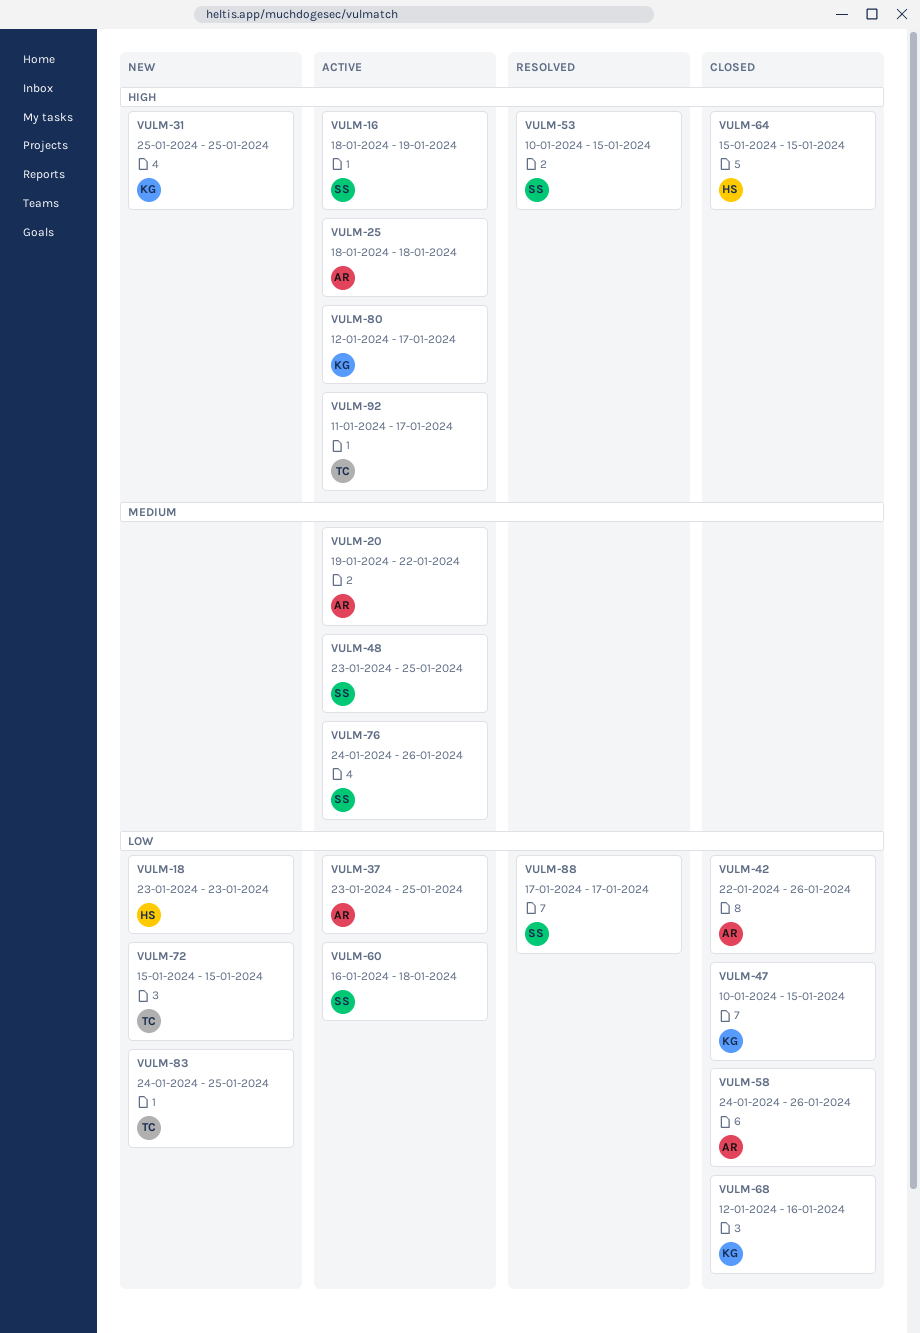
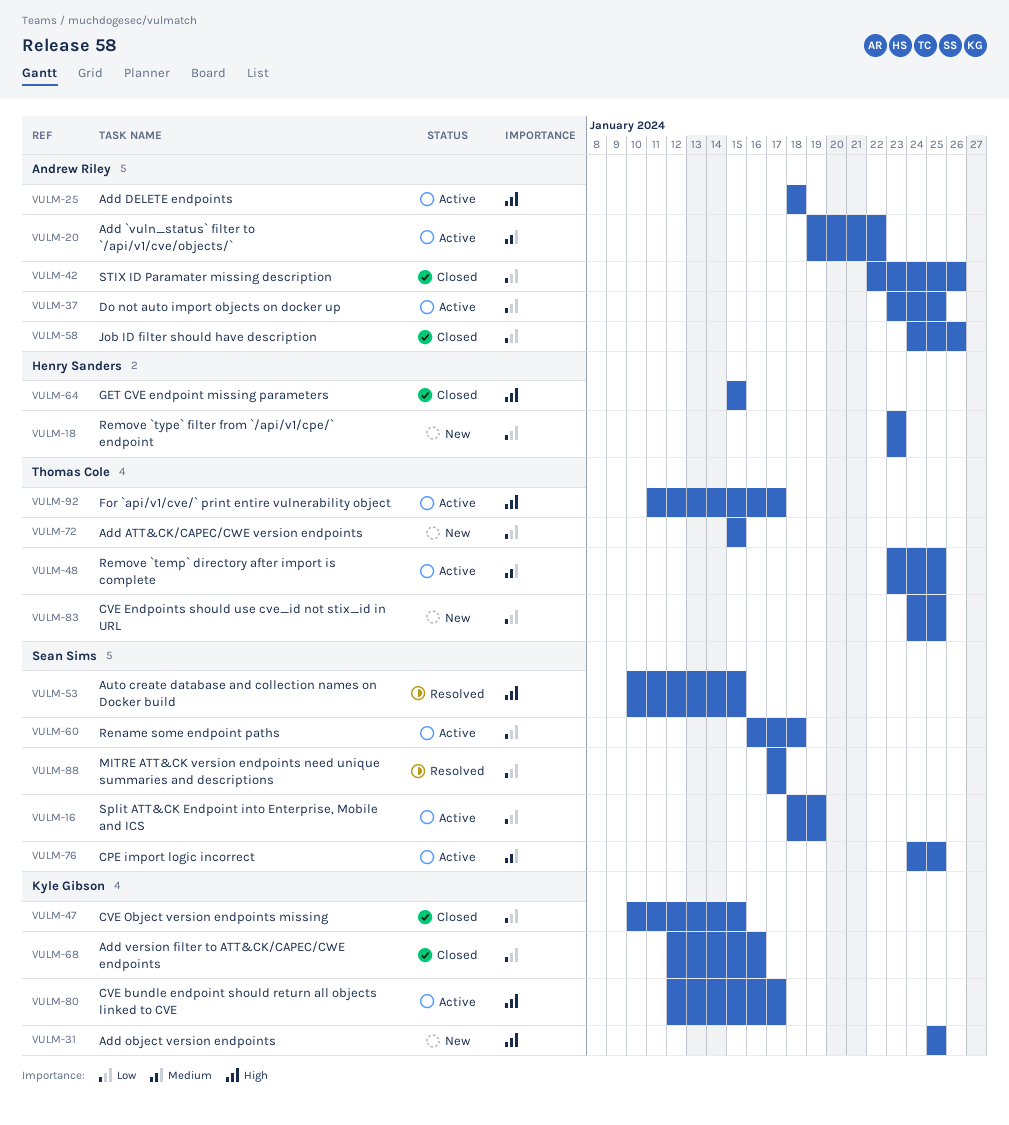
VULM-16, priority: High -> Low
VULM-48, owner: Sean Sims -> Thomas Cole
VULM-76, due: Jan 26 -> Jan 25

